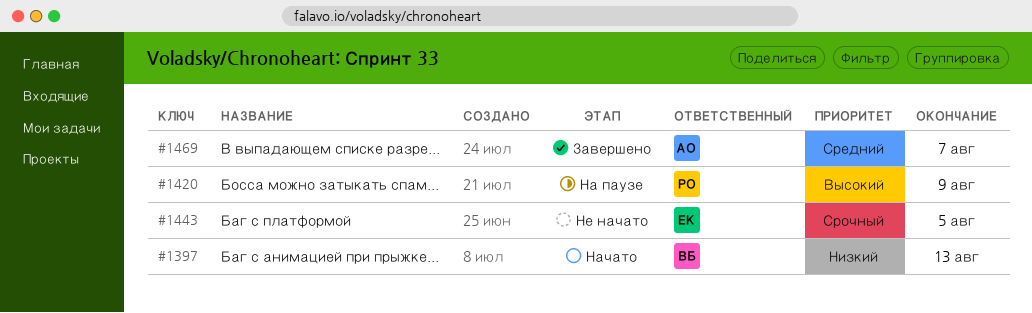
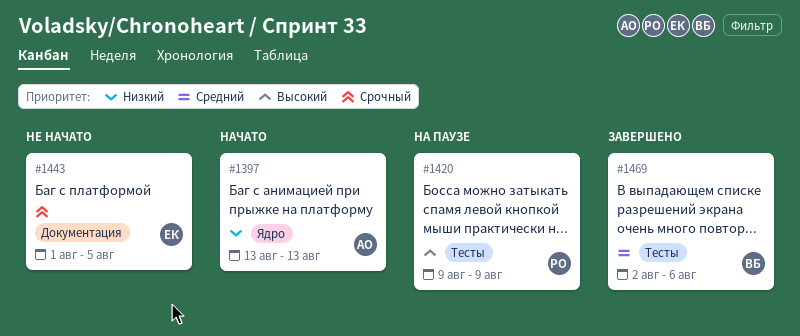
#1397, owner: ВБ -> АО
#1469, owner: АО -> ВБ
#1469, due: Aug 7 -> Aug 6

